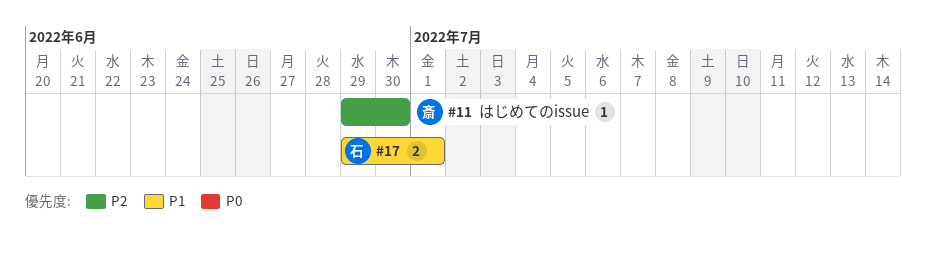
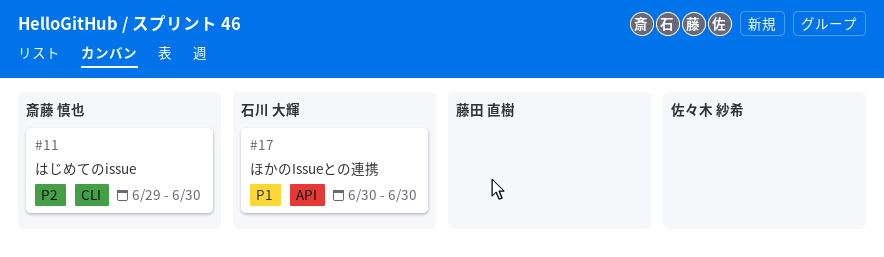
#17, start: Jun 29 -> Jun 30
#17, due: Jul 1 -> Jun 30

